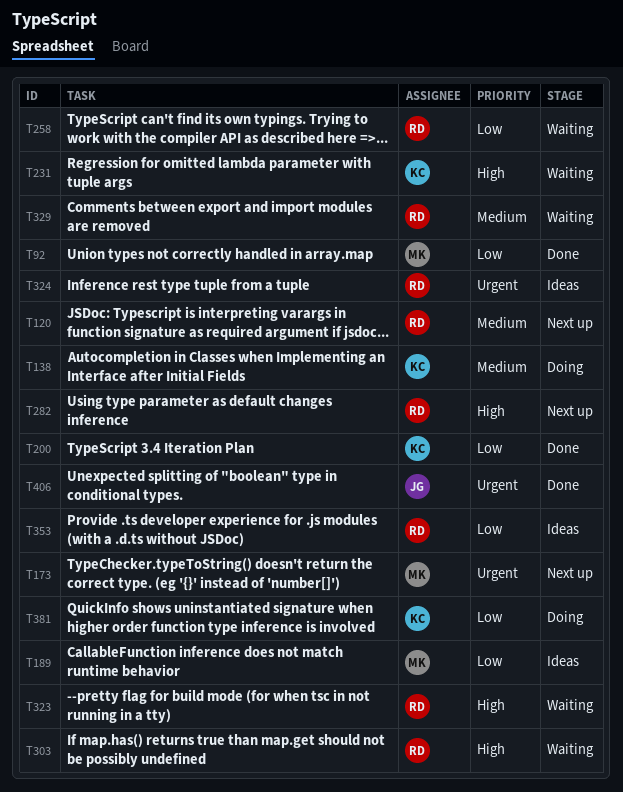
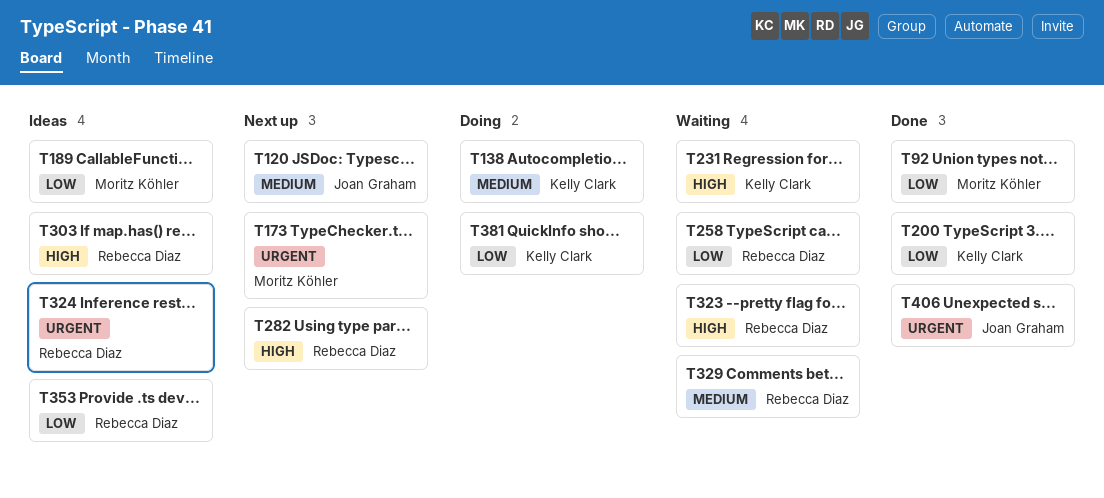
T120, owner: Rebecca Diaz -> Joan Graham
T303, status: Waiting -> Ideas

